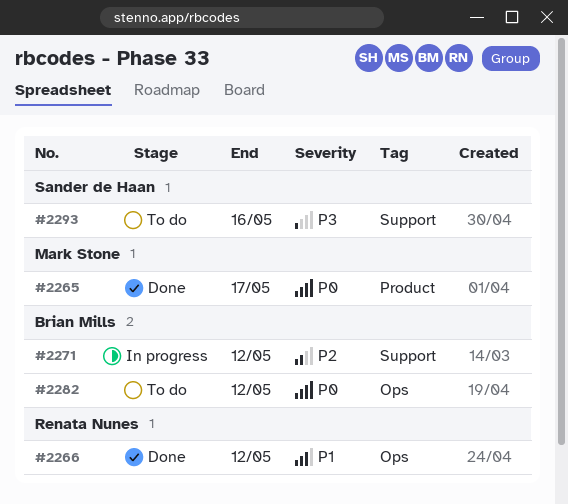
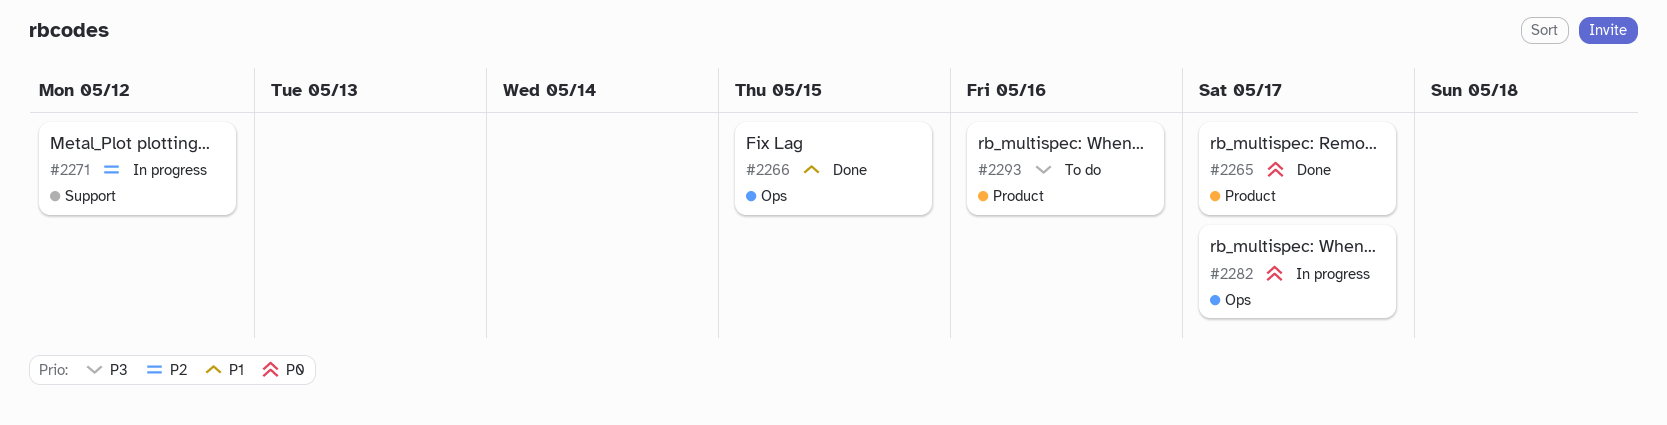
#2266, due: May 12 -> May 15
#2282, status: To do -> In progress
#2282, due: May 12 -> May 17
#2293, label: Support -> Product

